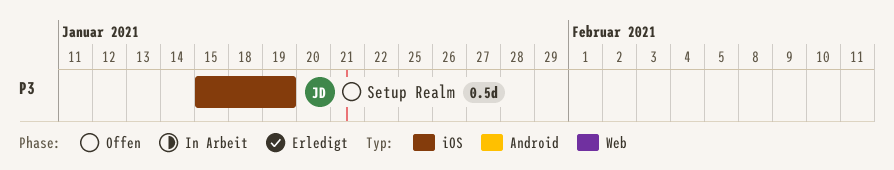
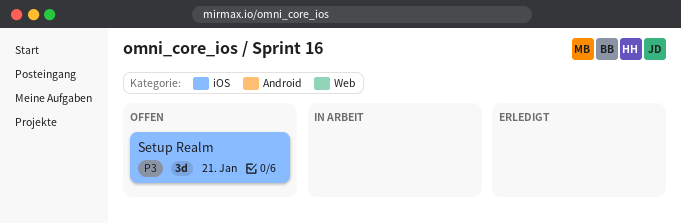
Setup Realm, estimate: 0.5d -> 3d
Setup Realm, due: Jan 19 -> Jan 21

